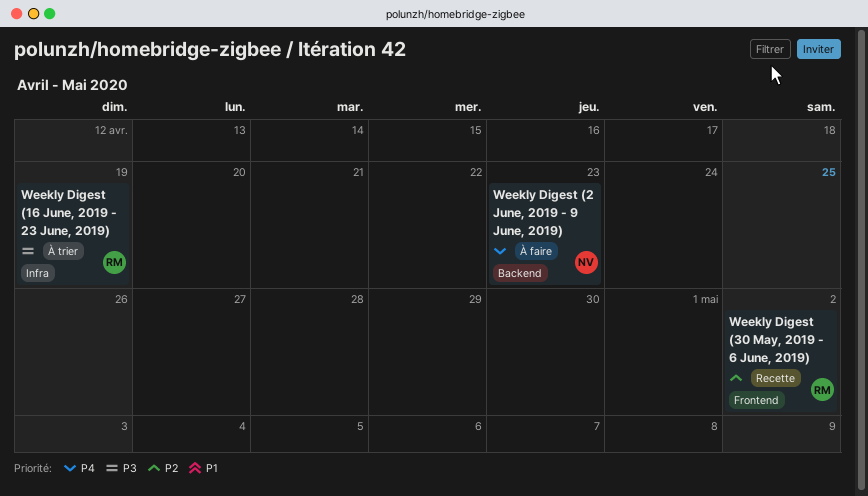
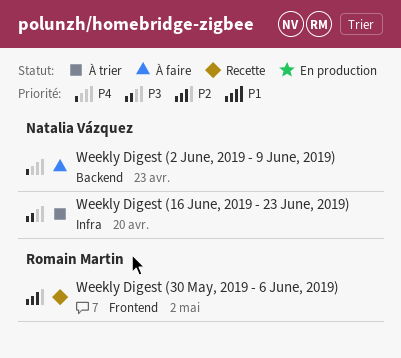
Weekly Digest (16 June, 2019 - 23 June, 2019), owner: Romain Martin -> Natalia Vázquez
Weekly Digest (16 June, 2019 - 23 June, 2019), due: Apr 19 -> Apr 20

